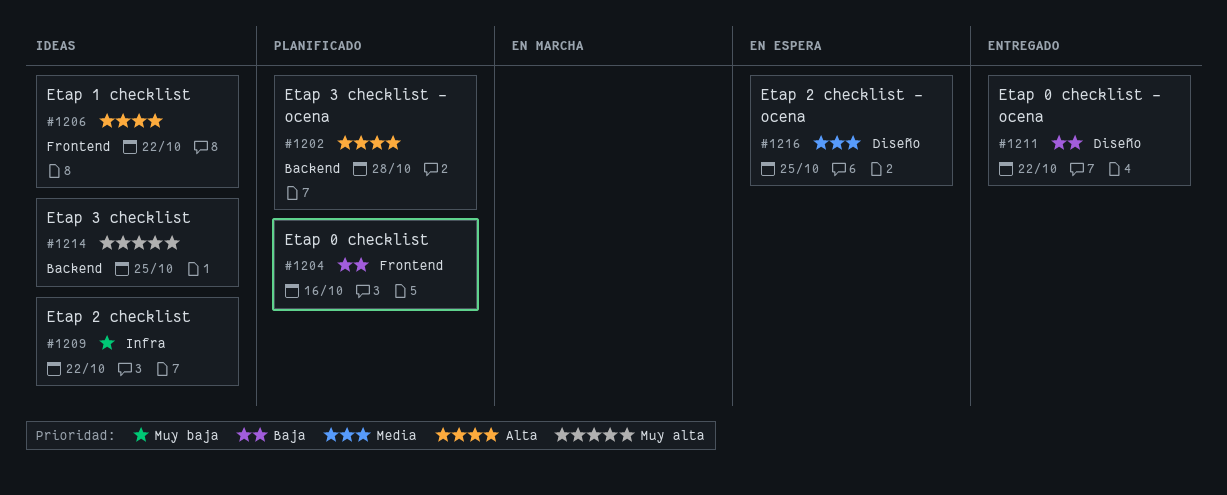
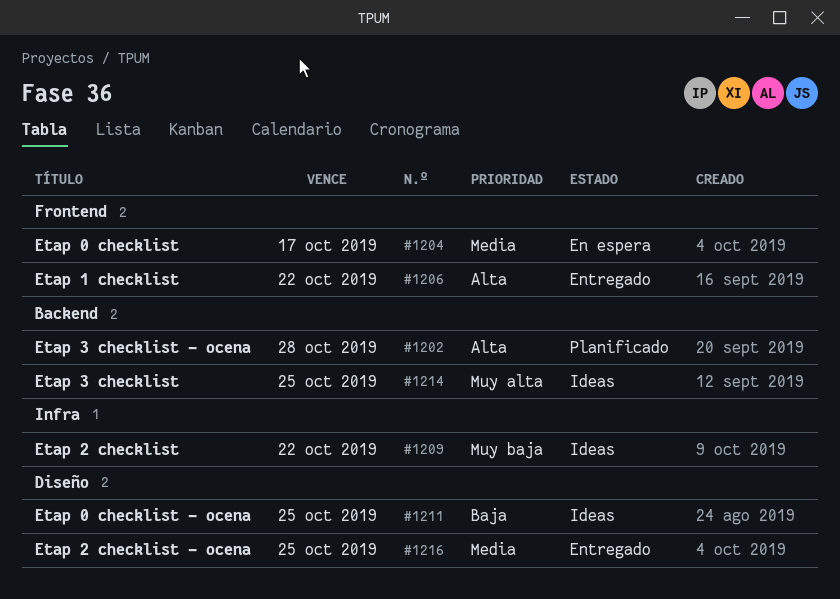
#1204, status: Planificado -> En espera
#1204, priority: Baja -> Media
#1204, due: Oct 16 -> Oct 17
#1206, status: Ideas -> Entregado
#1211, status: Entregado -> Ideas
#1211, due: Oct 22 -> Oct 25
#1216, status: En espera -> Entregado

